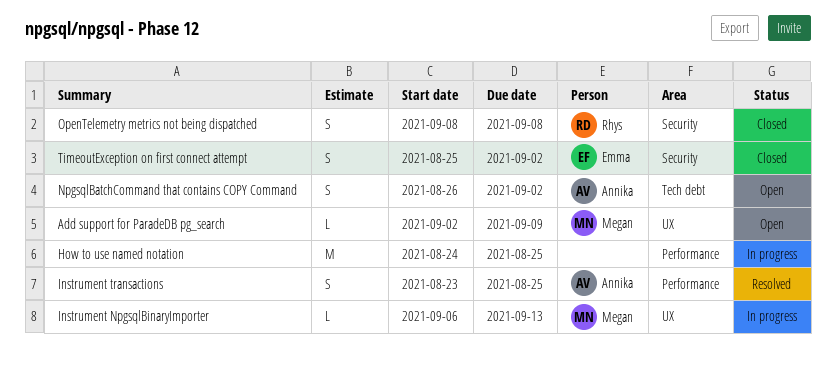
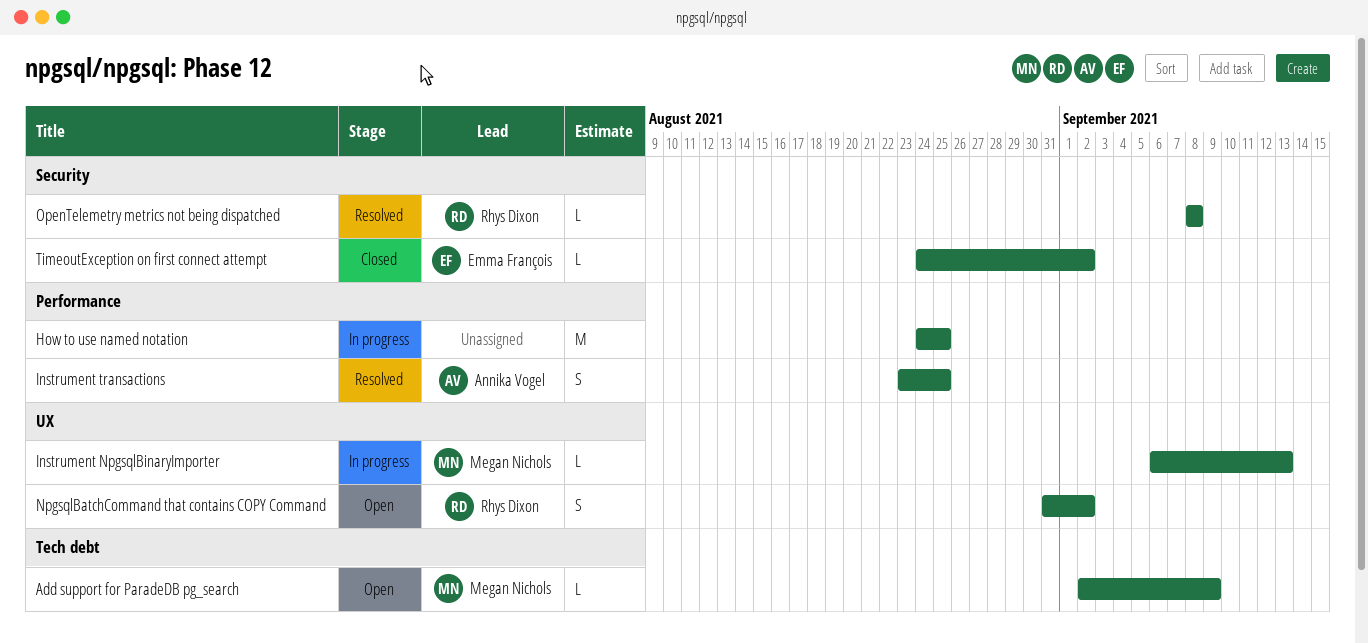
Add support for ParadeDB pg_search, label: UX -> Tech debt
NpgsqlBatchCommand that contains COPY Command, owner: Annika Vogel -> Rhys Dixon
NpgsqlBatchCommand that contains COPY Command, label: Tech debt -> UX
NpgsqlBatchCommand that contains COPY Command, start: Aug 26 -> Aug 31
OpenTelemetry metrics not being dispatched, status: Closed -> Resolved
OpenTelemetry metrics not being dispatched, estimate: S -> L
TimeoutException on first connect attempt, estimate: S -> L
TimeoutException on first connect attempt, start: Aug 25 -> Aug 24

